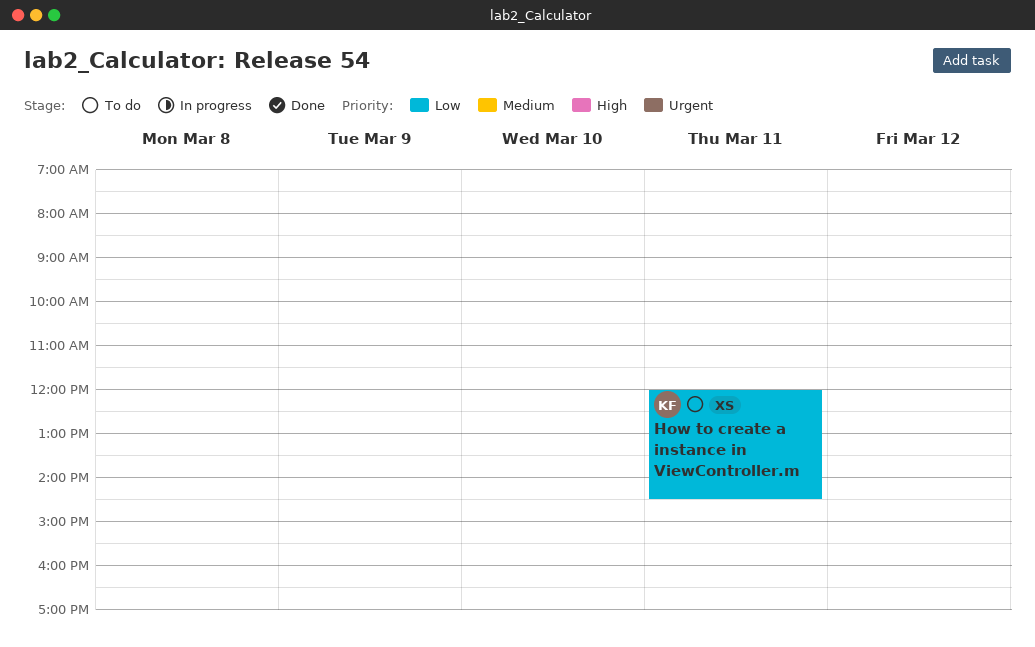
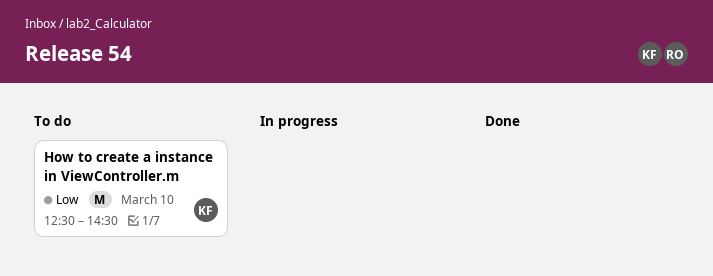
How to create a instance in ViewController.m, estimate: XS -> M
How to create a instance in ViewController.m, day: Mar 11 -> Mar 10
How to create a instance in ViewController.m, begins: 12:00 -> 12:30

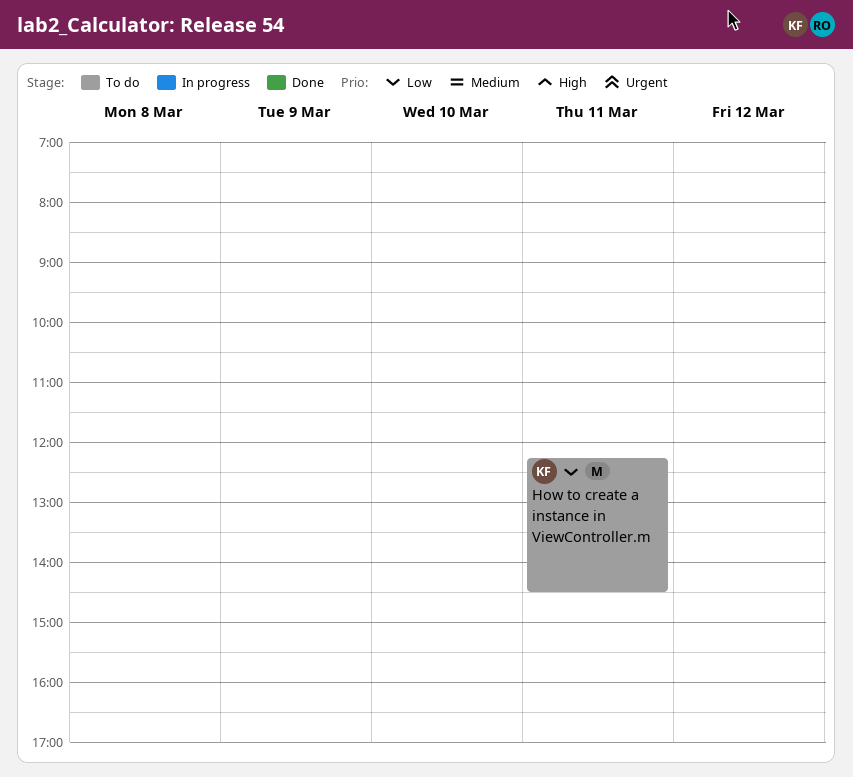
How to create a instance in ViewController.m, day: Mar 10 -> Mar 11
How to create a instance in ViewController.m, begins: 12:30 -> 12:15

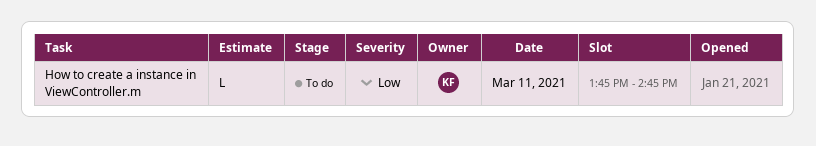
How to create a instance in ViewController.m, estimate: M -> L
How to create a instance in ViewController.m, begins: 12:15 -> 13:45
How to create a instance in ViewController.m, ends: 14:30 -> 14:45

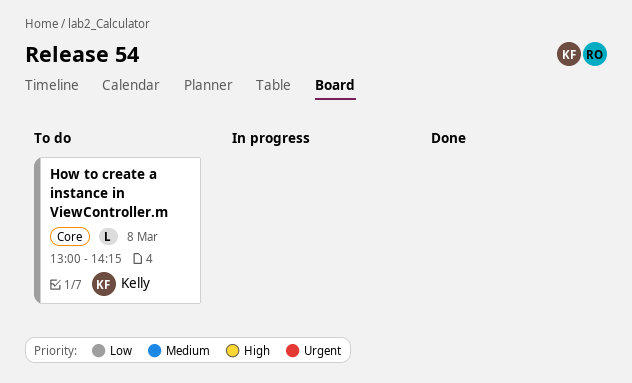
How to create a instance in ViewController.m, day: Mar 11 -> Mar 8
How to create a instance in ViewController.m, begins: 13:45 -> 13:00
How to create a instance in ViewController.m, ends: 14:45 -> 14:15

